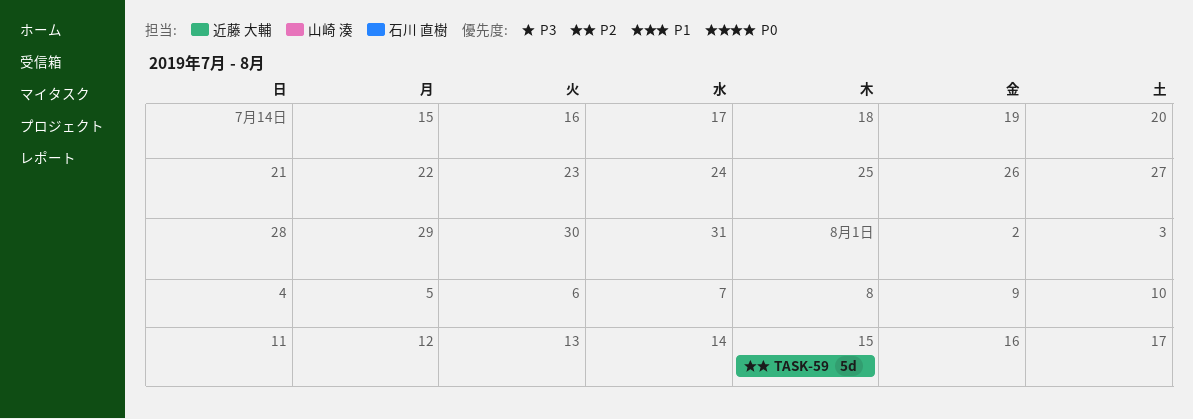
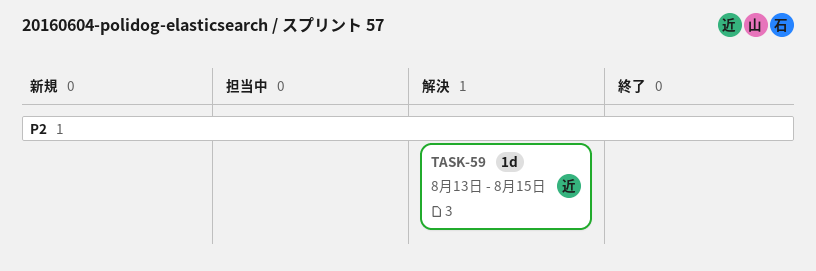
TASK-59, estimate: 5d -> 1d
TASK-59, start: Aug 15 -> Aug 13

